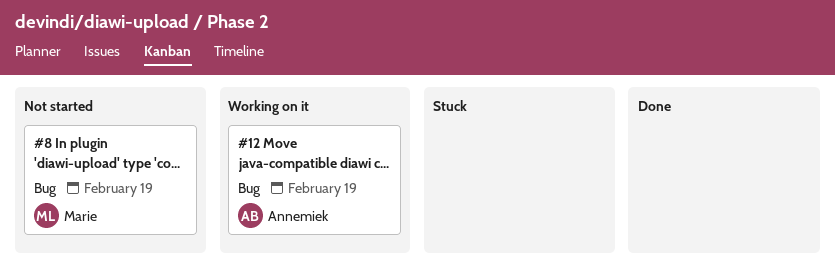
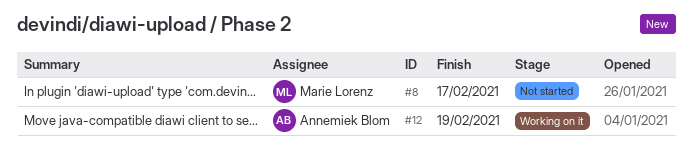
#8, due: Feb 19 -> Feb 17

